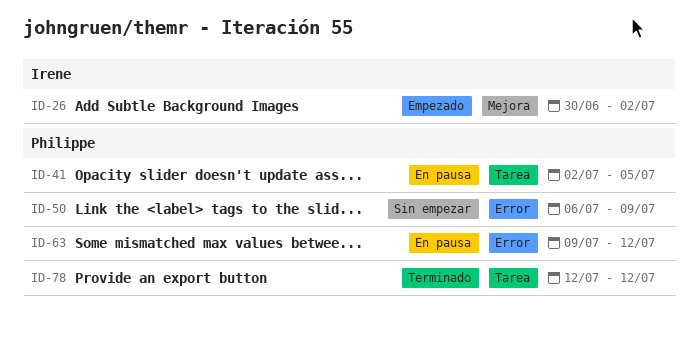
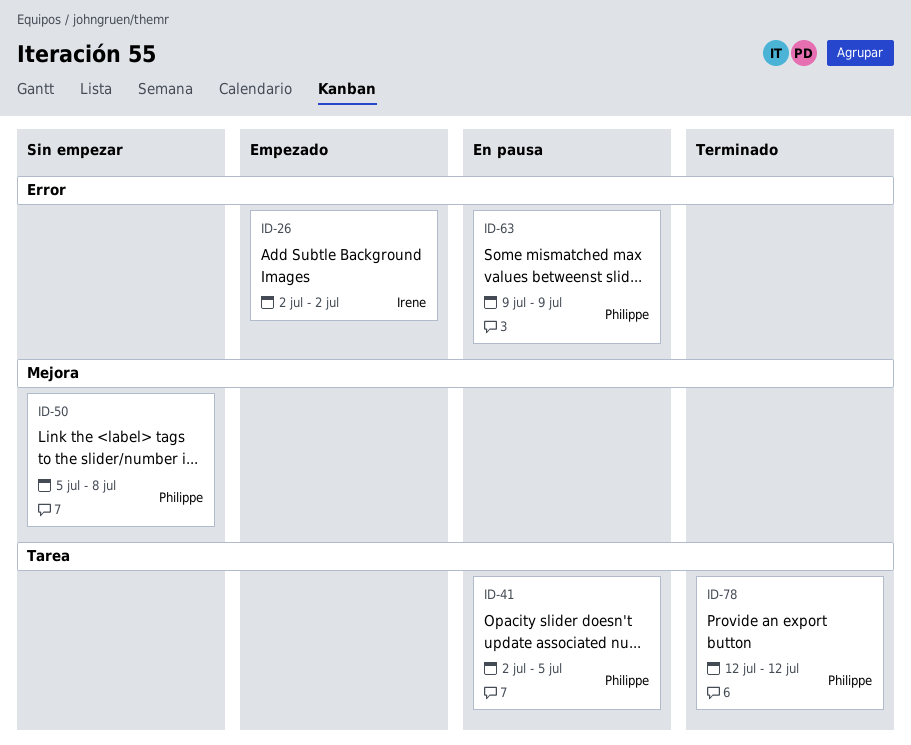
ID-26, label: Mejora -> Error
ID-26, start: Jun 30 -> Jul 2
ID-50, label: Error -> Mejora
ID-50, start: Jul 6 -> Jul 5
ID-50, due: Jul 9 -> Jul 8
ID-63, due: Jul 12 -> Jul 9

